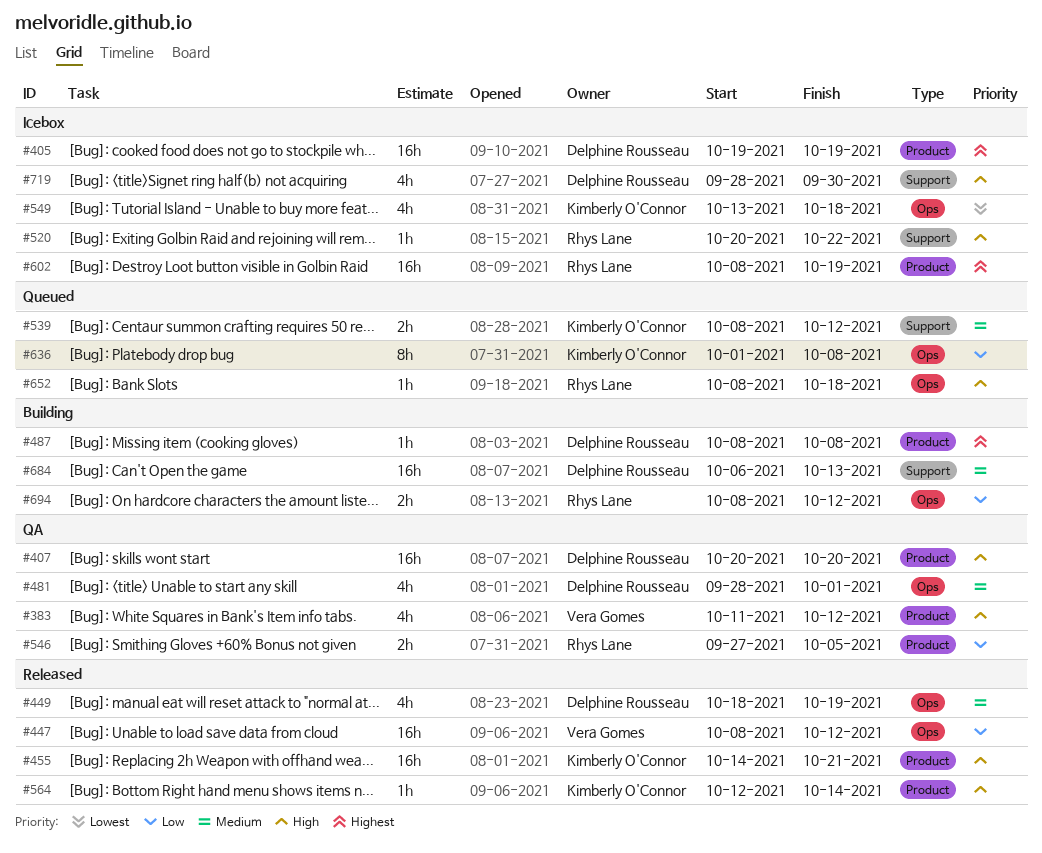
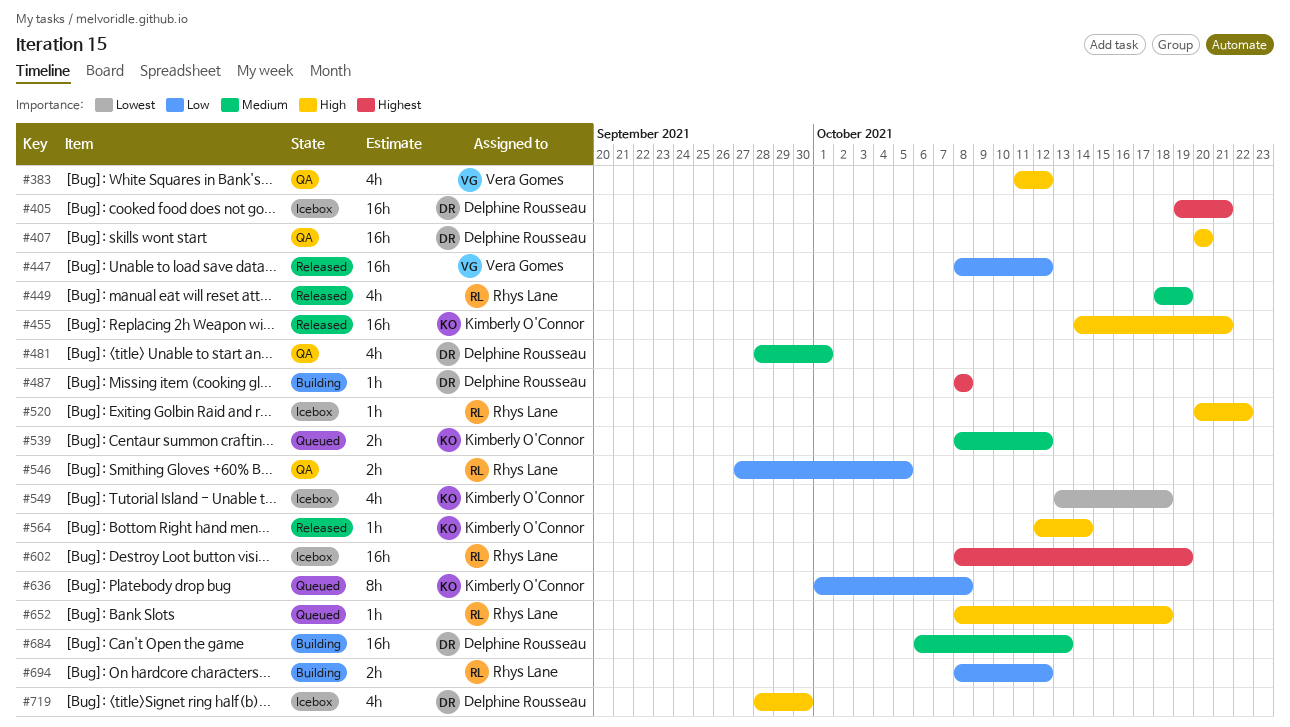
#405, due: Oct 19 -> Oct 21
#449, owner: Delphine Rousseau -> Rhys Lane

